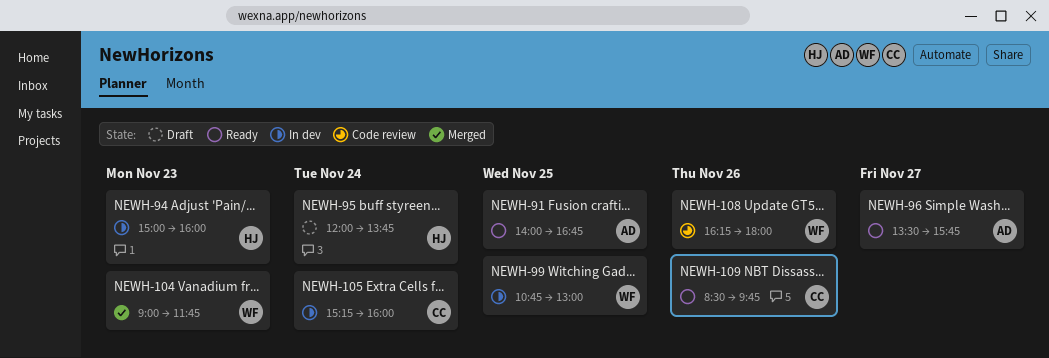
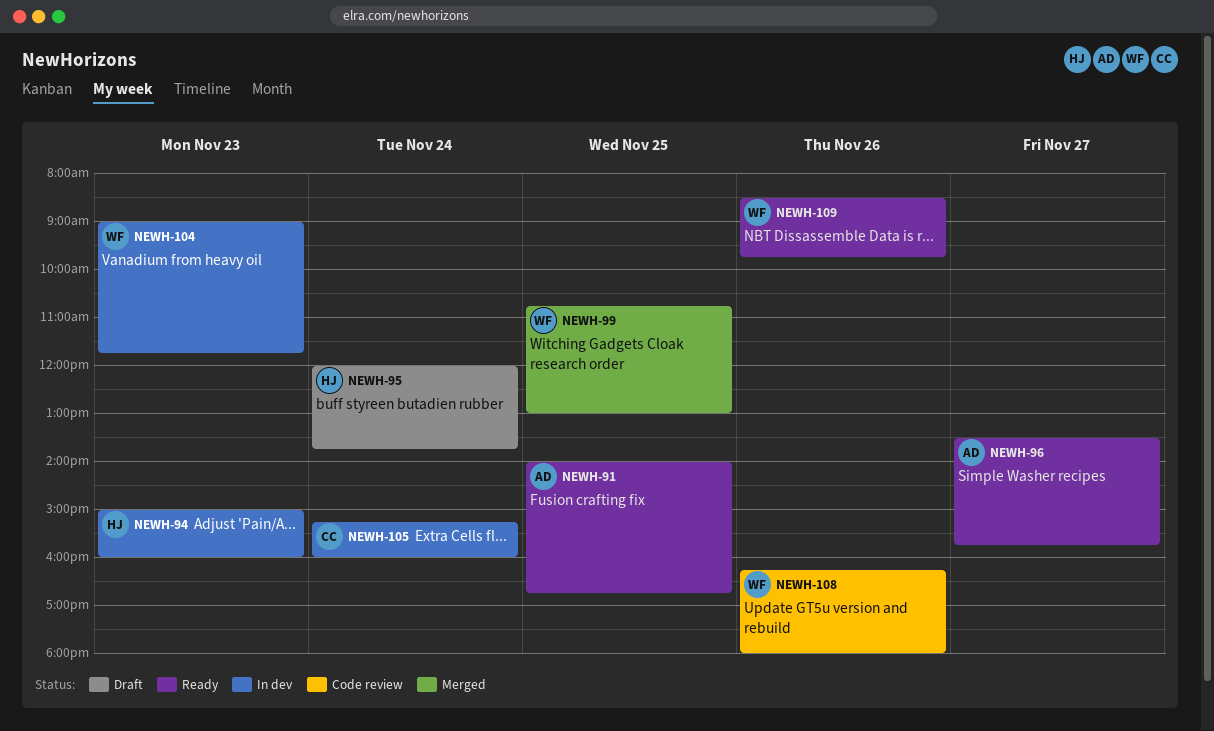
NEWH-99, status: In dev -> Merged
NEWH-104, status: Merged -> In dev
NEWH-109, owner: CC -> WF

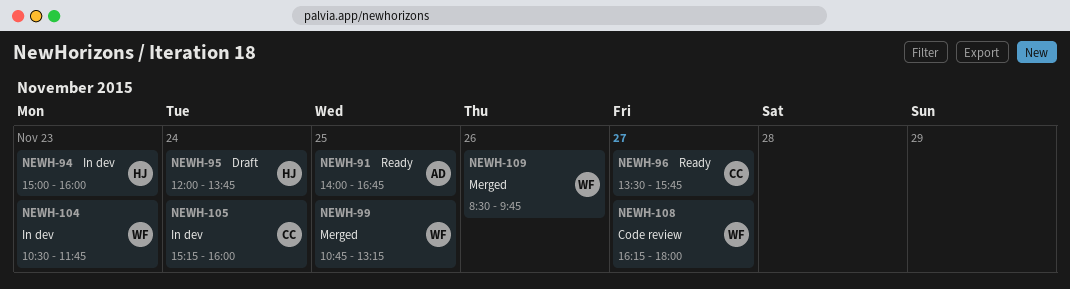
NEWH-96, owner: AD -> CC
NEWH-99, ends: 13:00 -> 13:15
NEWH-104, begins: 09:00 -> 10:30
NEWH-108, day: Nov 26 -> Nov 27
NEWH-109, status: Ready -> Merged

